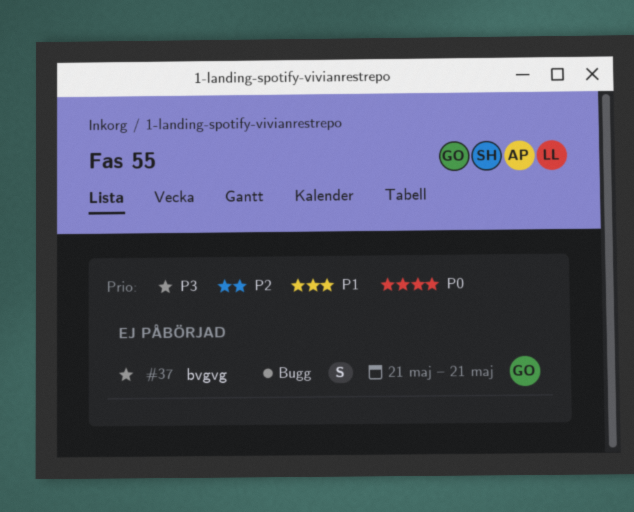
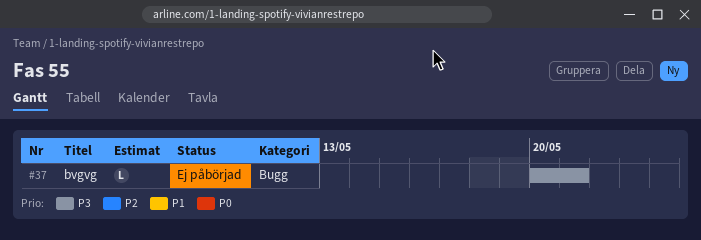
#37, estimate: S -> L
#37, start: May 21 -> May 20

